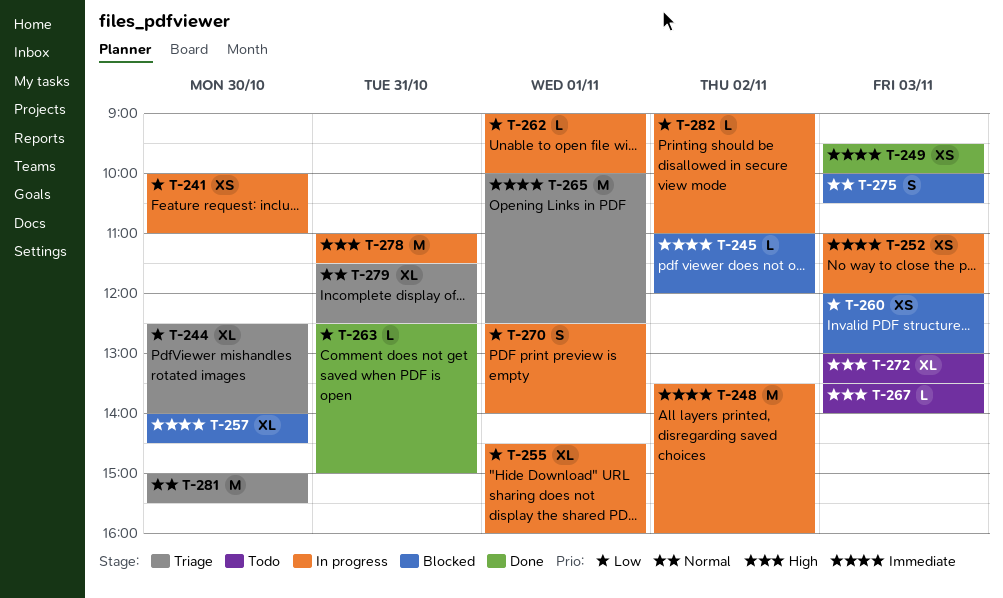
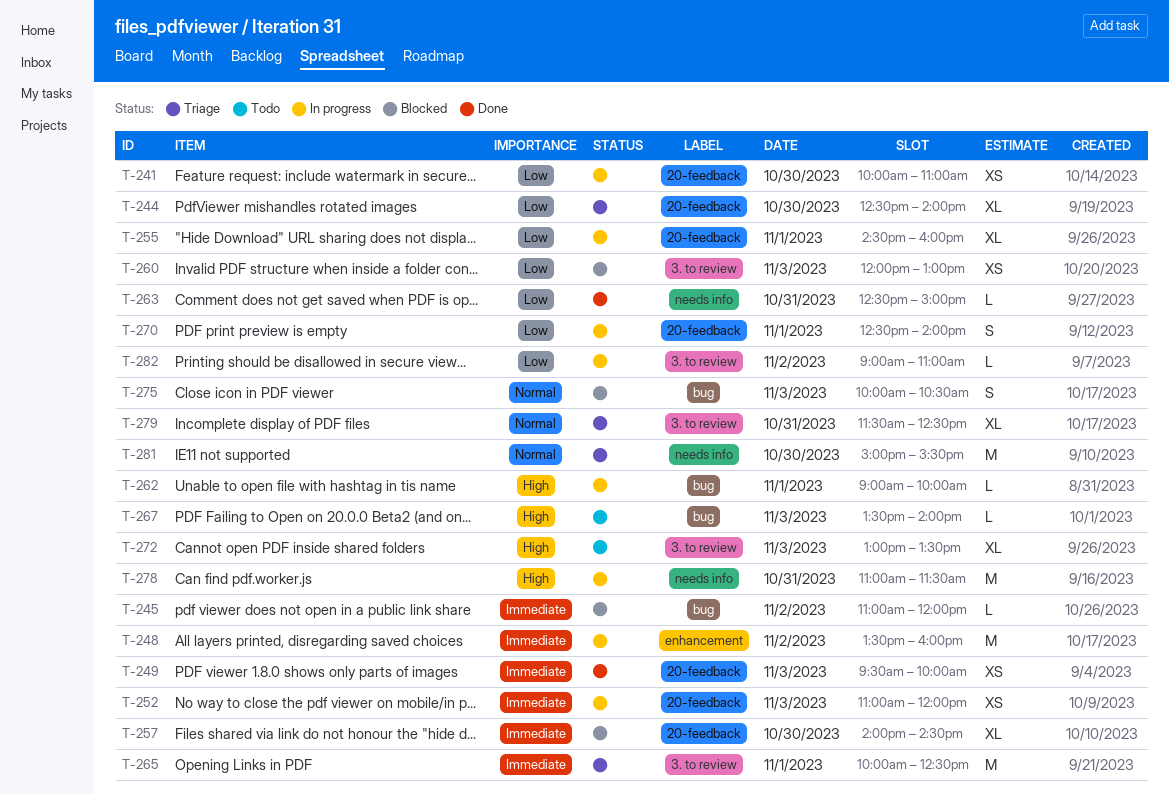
T-262, priority: Low -> High

